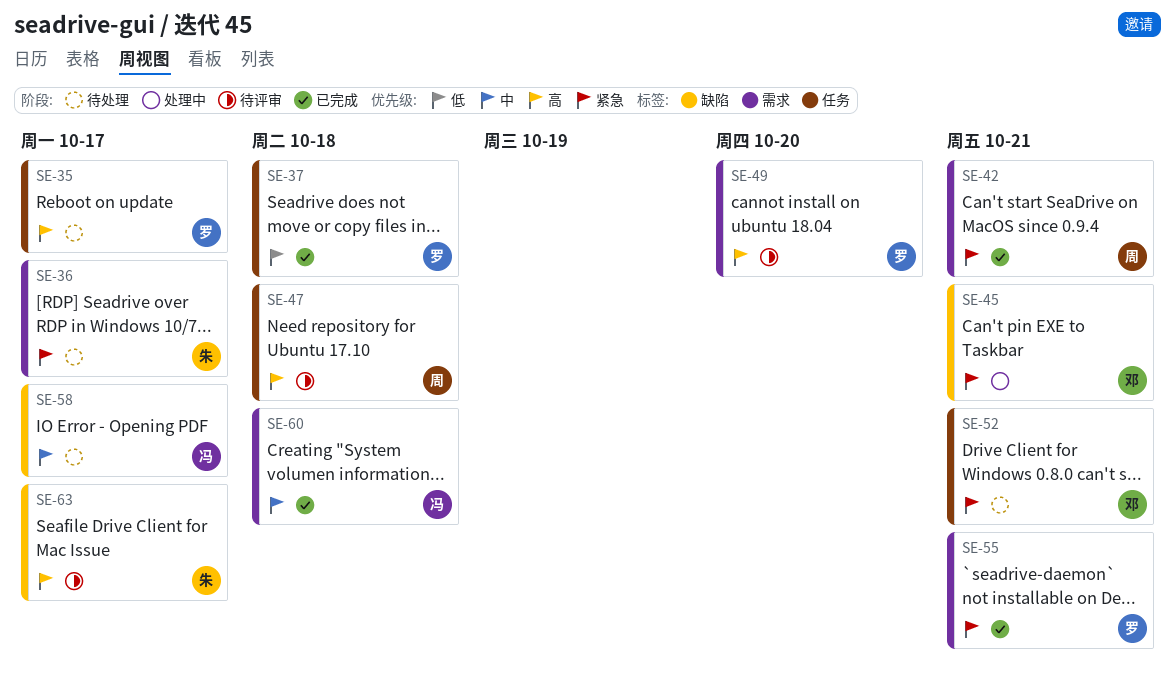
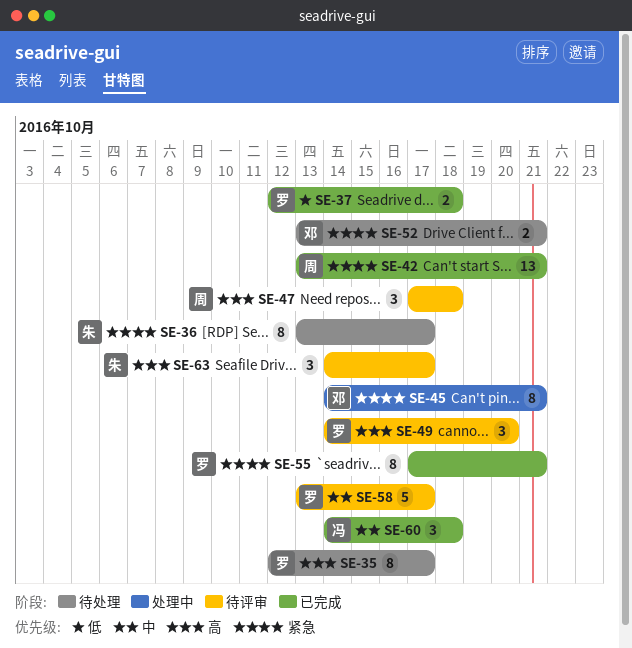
SE-58, status: 待处理 -> 待评审
SE-58, owner: 冯 -> 罗

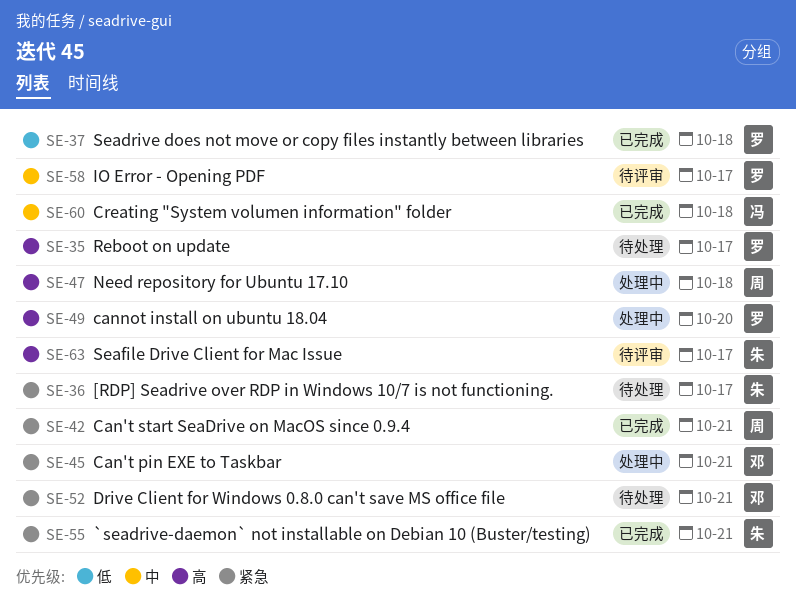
SE-47, status: 待评审 -> 处理中
SE-49, status: 待评审 -> 处理中
SE-55, owner: 罗 -> 朱

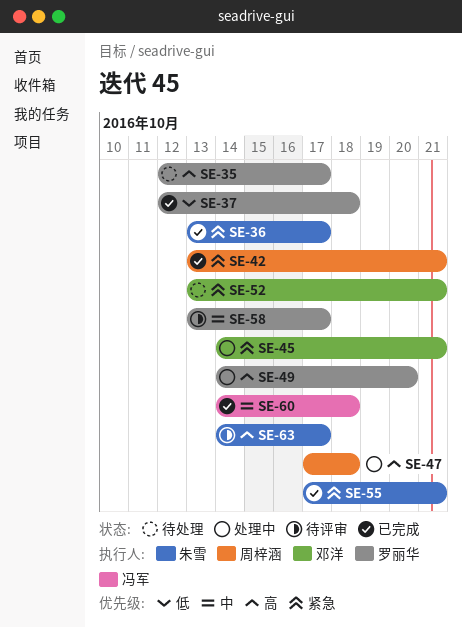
SE-36, status: 待处理 -> 已完成

